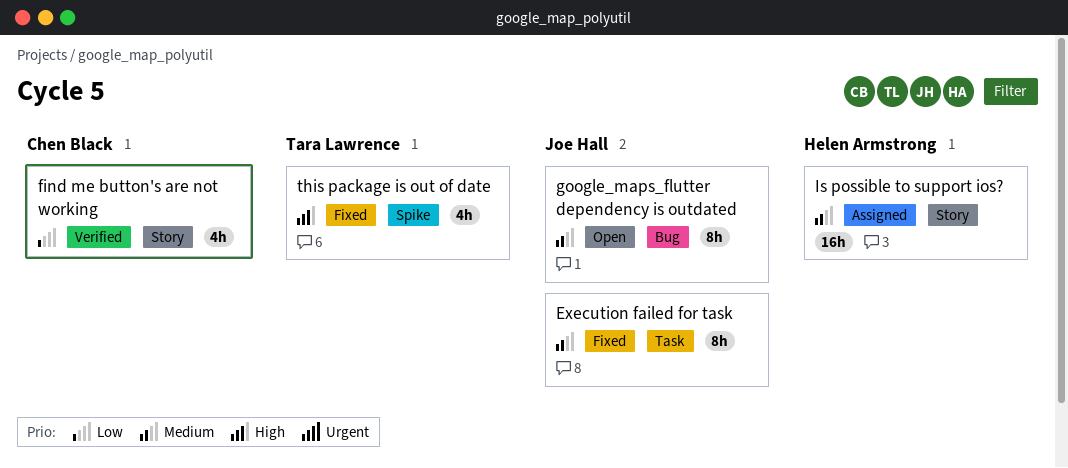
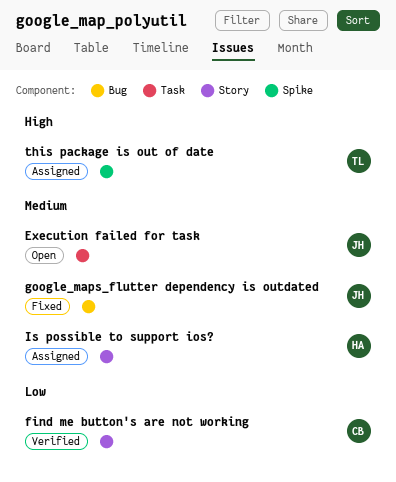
Execution failed for task, status: Fixed -> Open
google_maps_flutter dependency is outdated, status: Open -> Fixed
this package is out of date, status: Fixed -> Assigned

